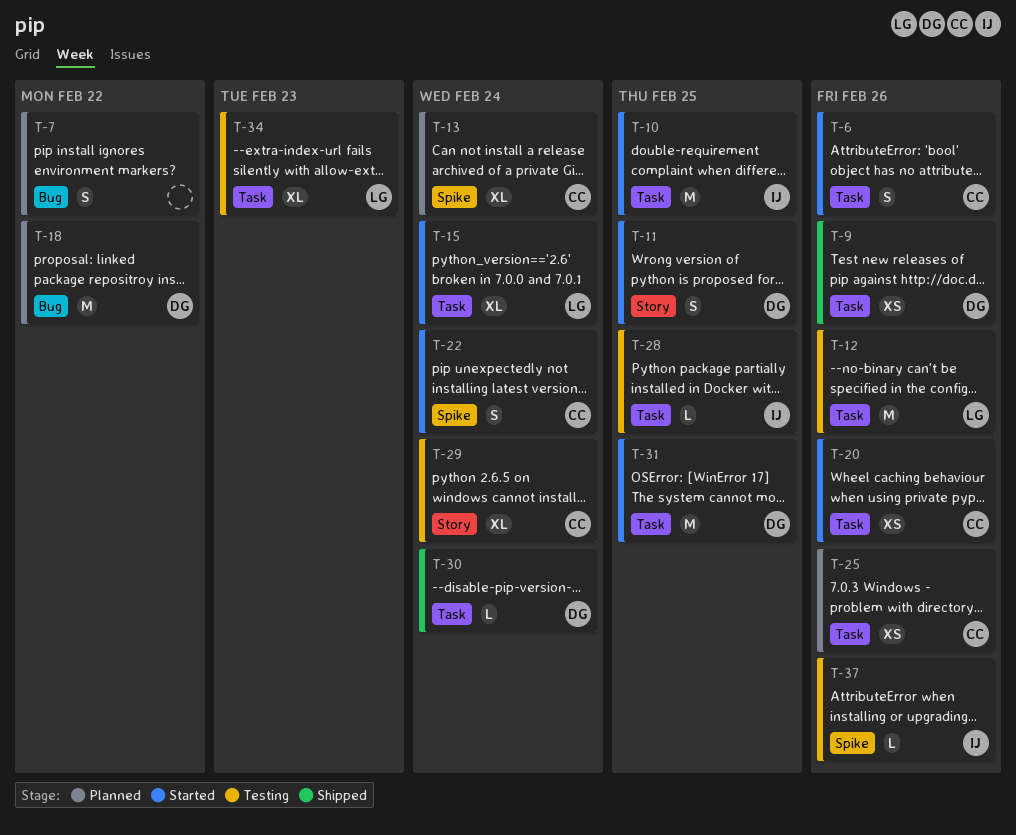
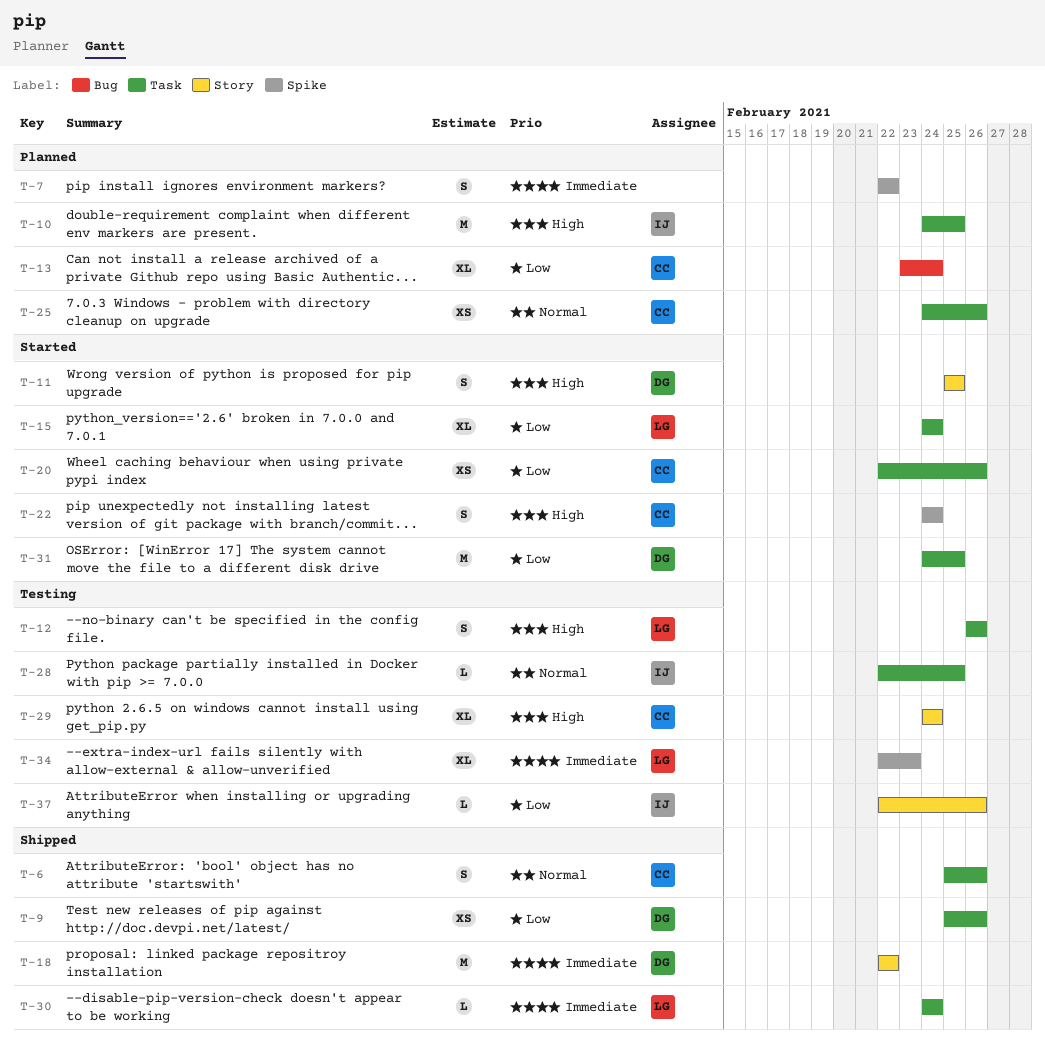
T-6, status: Started -> Shipped
T-7, label: Bug -> Spike
T-10, status: Started -> Planned
T-12, estimate: M -> S
T-13, label: Spike -> Bug
T-18, status: Planned -> Shipped
T-18, label: Bug -> Story
T-30, owner: DG -> LG
T-34, label: Task -> Spike
T-37, label: Spike -> Story

